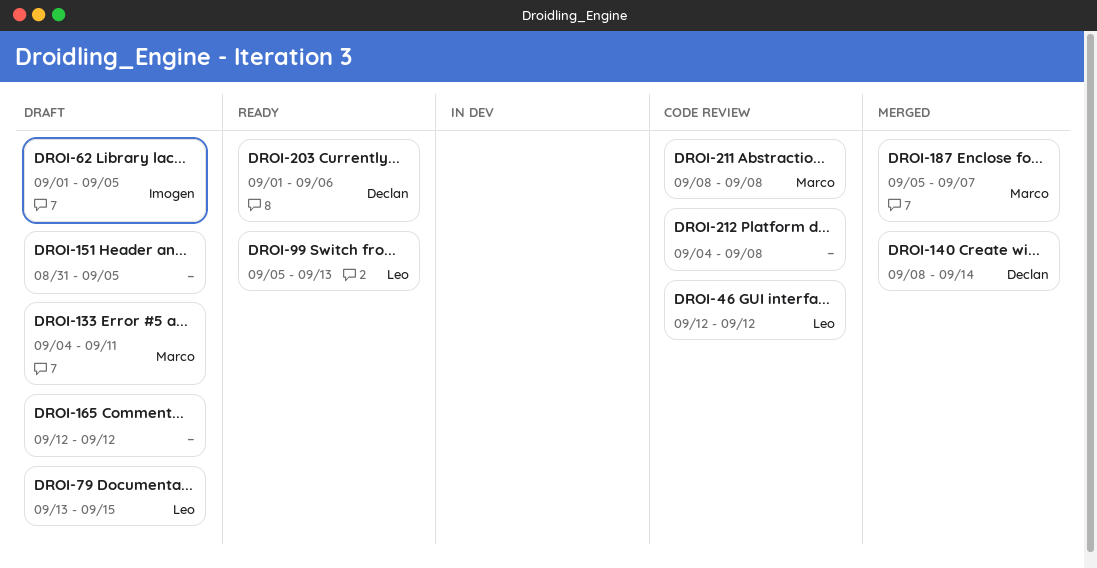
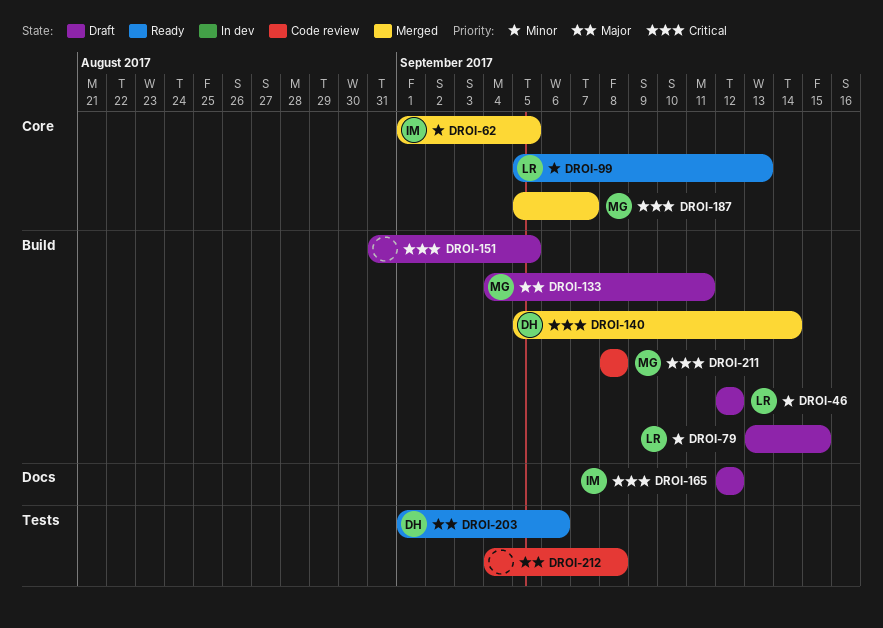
DROI-46, status: Code review -> Draft
DROI-62, status: Draft -> Merged
DROI-140, start: Sep 8 -> Sep 5
DROI-165, owner: none -> Imogen

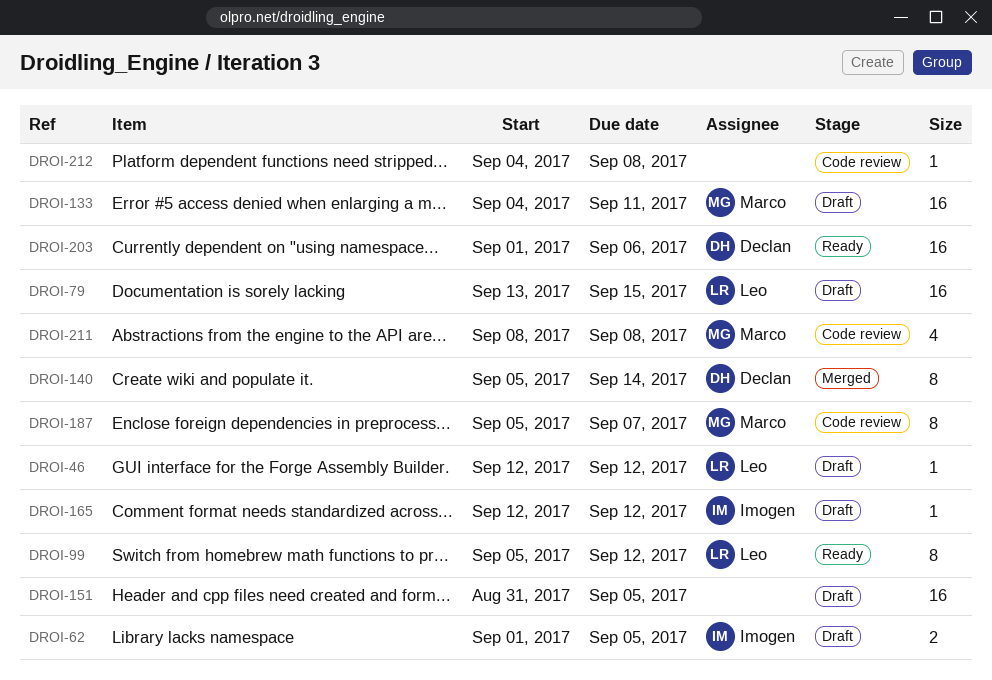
DROI-62, status: Merged -> Draft
DROI-99, due: Sep 13 -> Sep 12
DROI-187, status: Merged -> Code review

